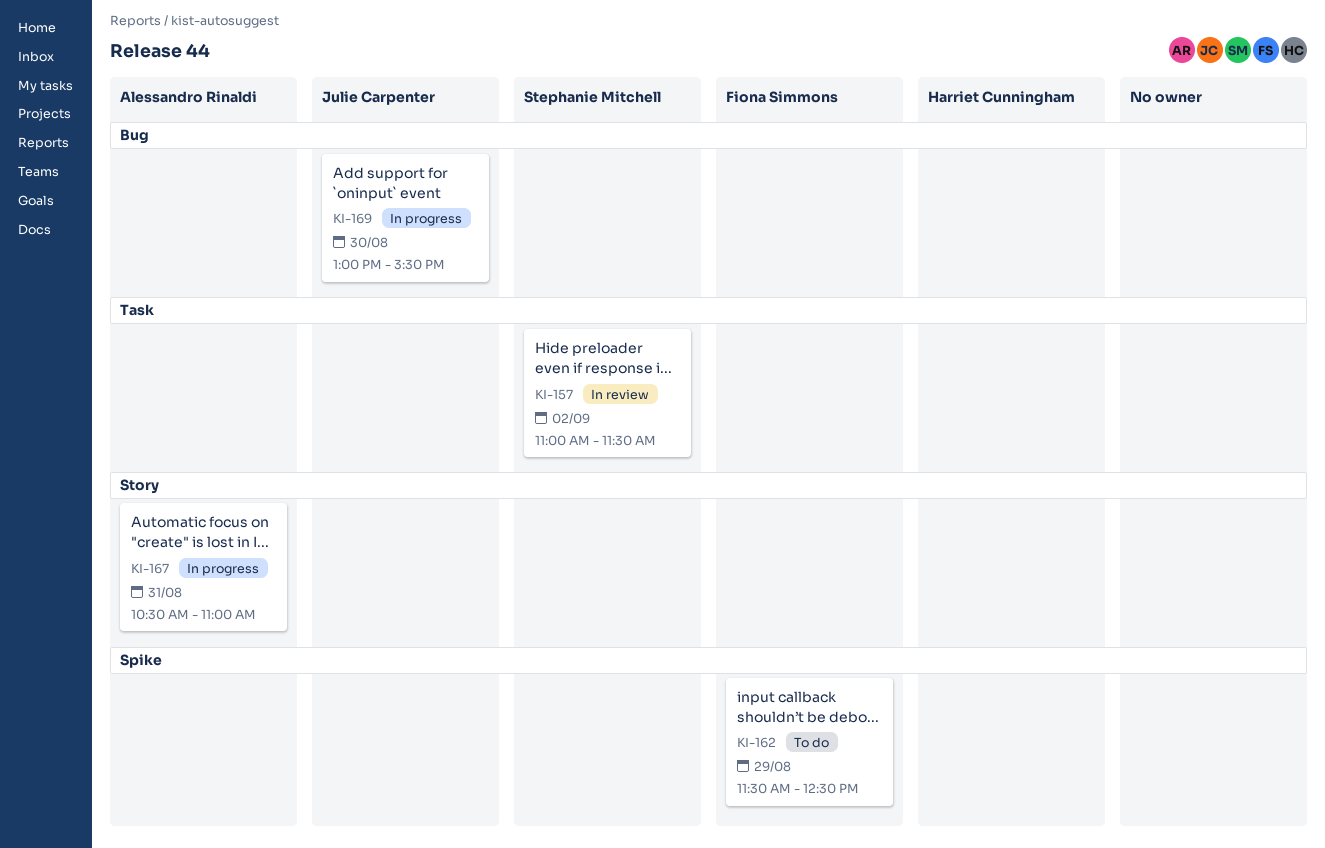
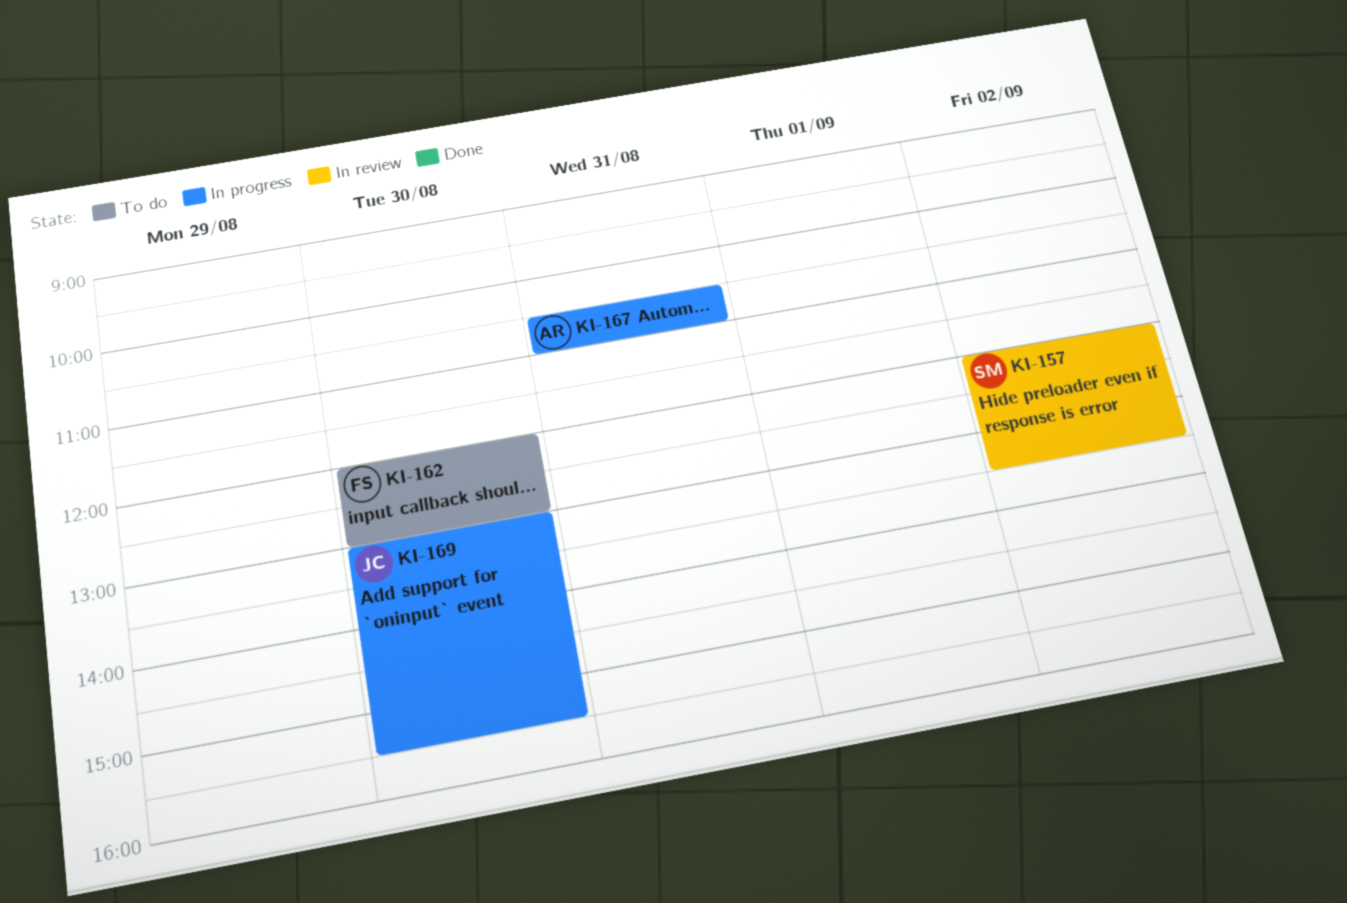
KI-157, begins: 11:00 -> 12:00
KI-157, ends: 11:30 -> 13:30
KI-162, day: Aug 29 -> Aug 30
KI-162, begins: 11:30 -> 12:00
KI-162, ends: 12:30 -> 13:00

